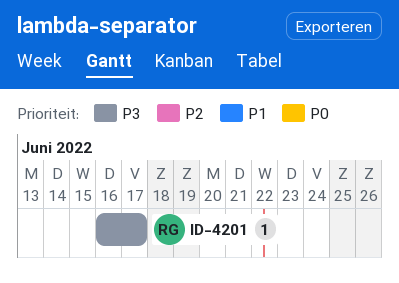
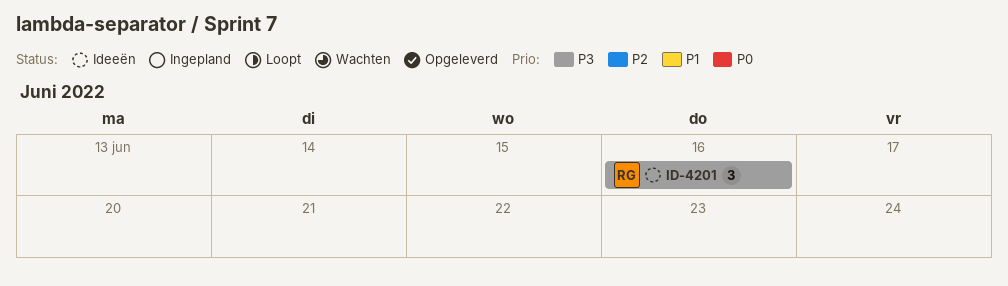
ID-4201, estimate: 1 -> 3
ID-4201, due: Jun 17 -> Jun 16

